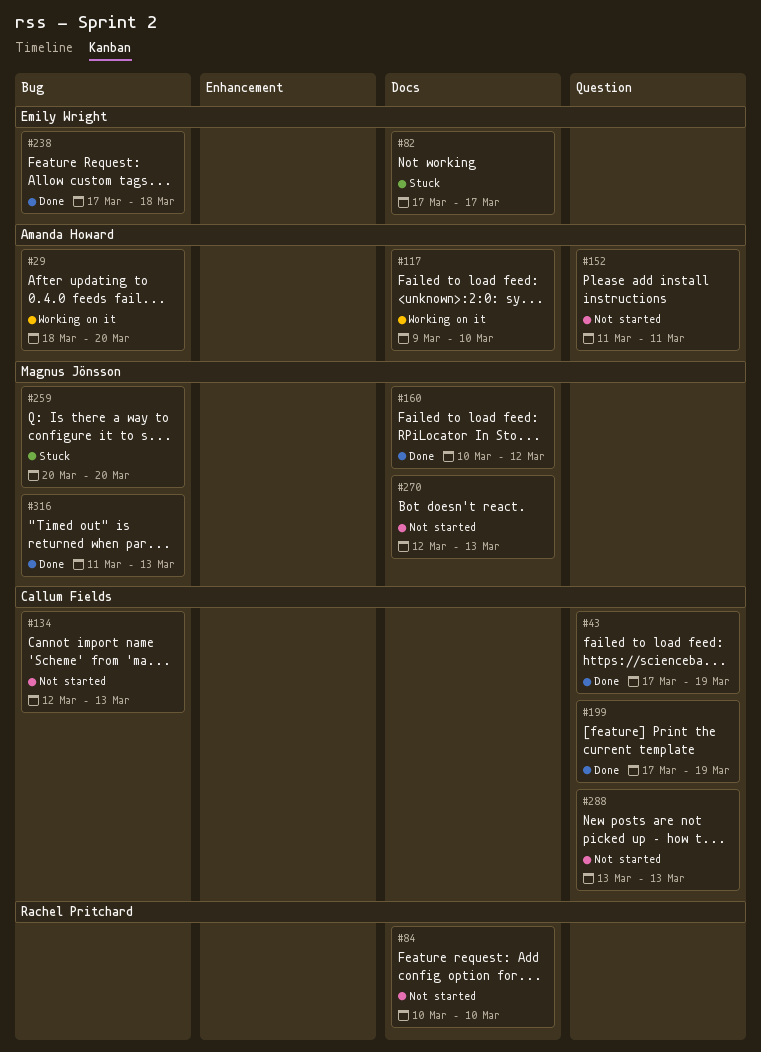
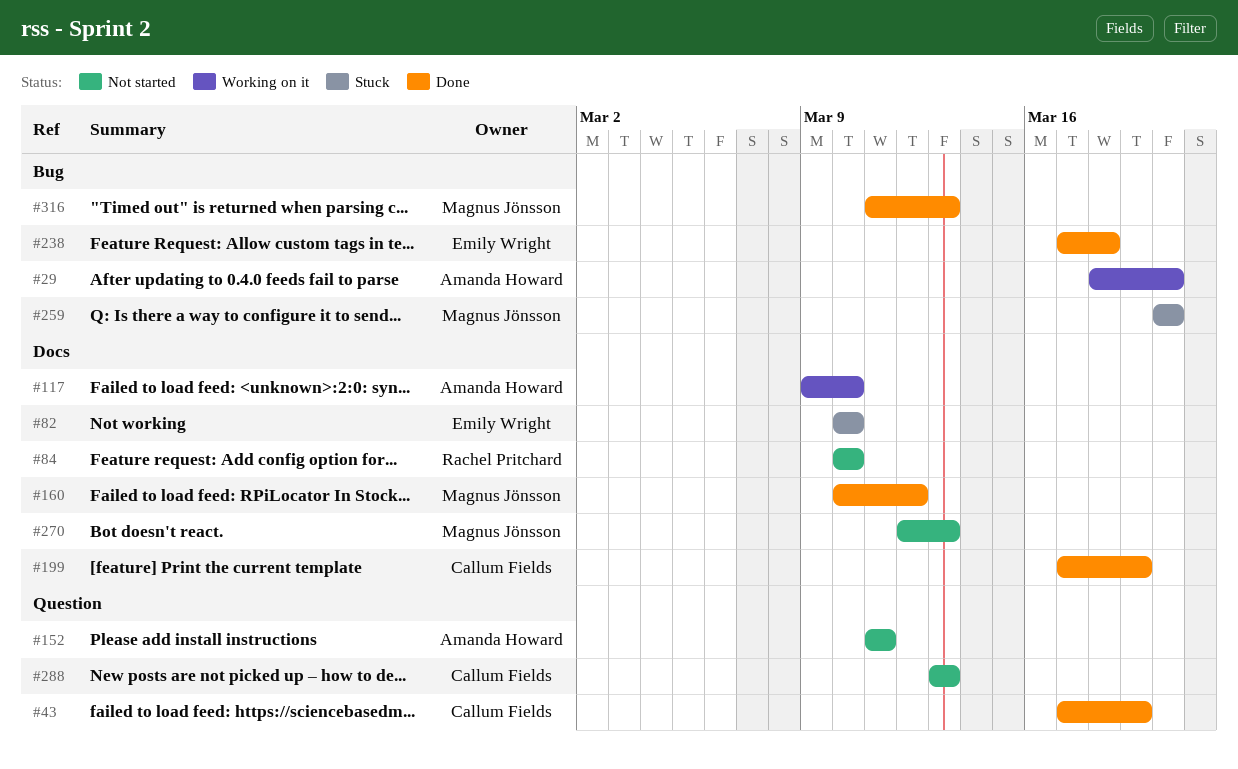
#82, start: Mar 17 -> Mar 10
#82, due: Mar 17 -> Mar 10
#134: present -> none
#199, label: Question -> Docs

